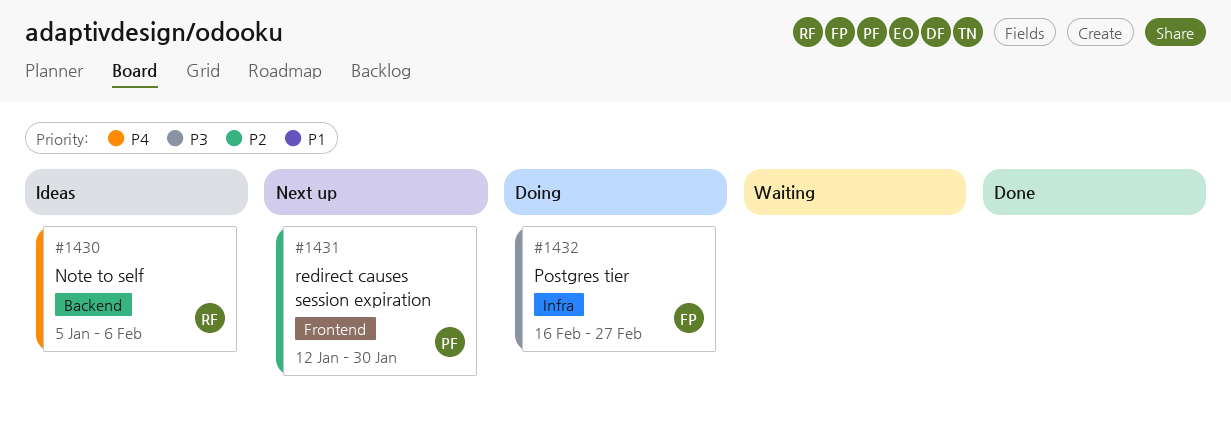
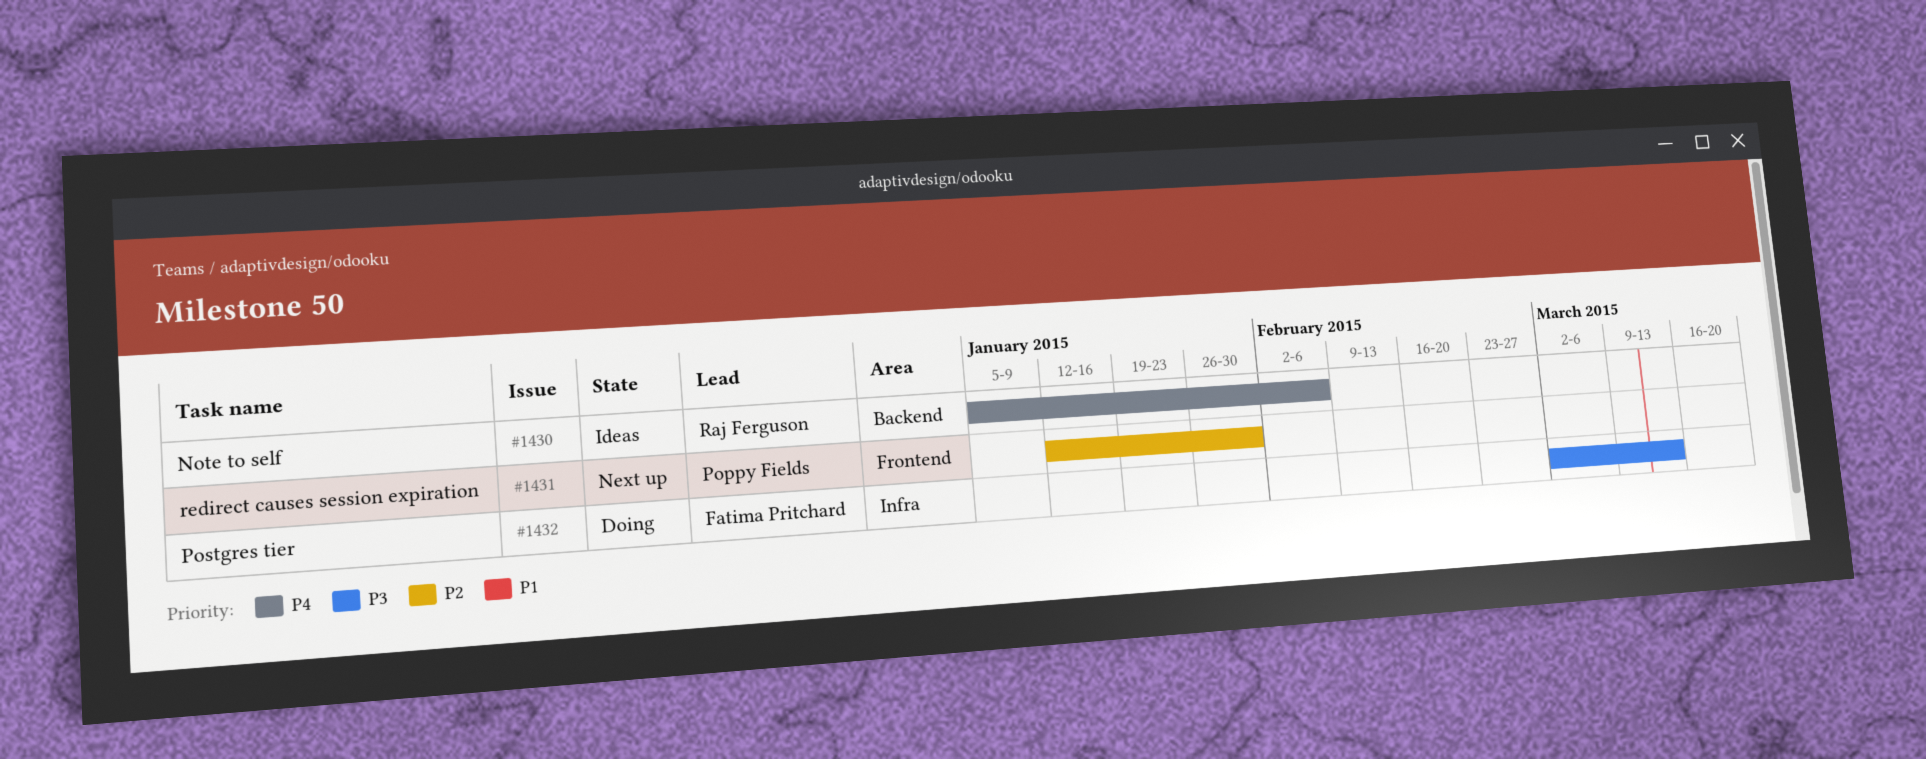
#1432, start: Feb 16 -> Mar 2
#1432, due: Feb 27 -> Mar 13

